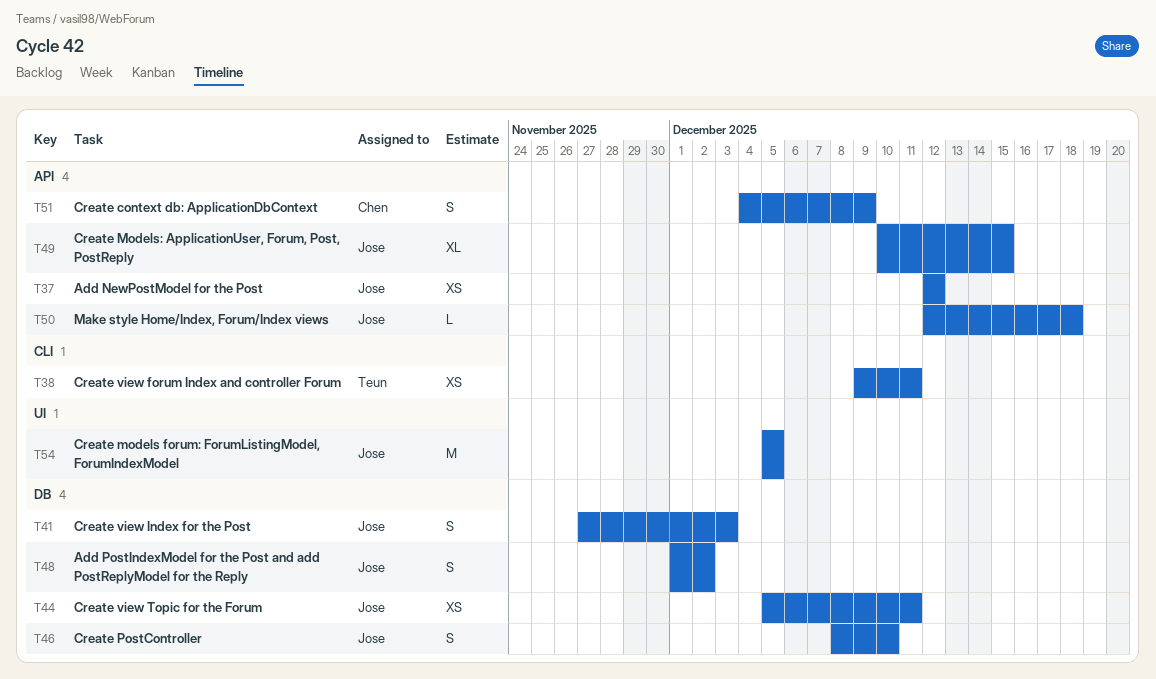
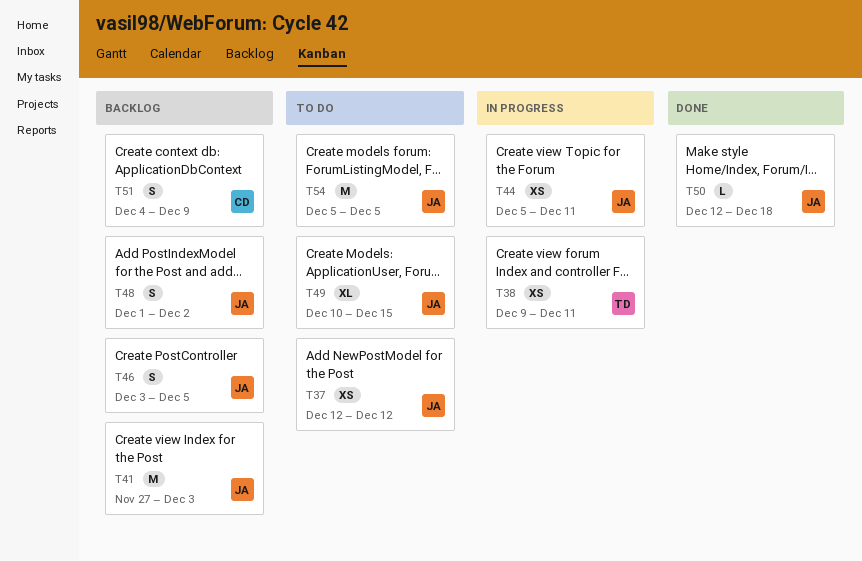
T41, estimate: S -> M
T46, start: Dec 8 -> Dec 3
T46, due: Dec 10 -> Dec 5

